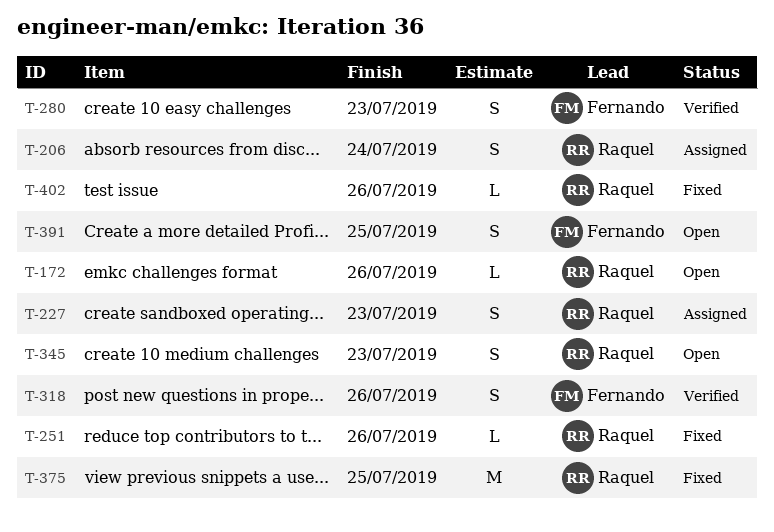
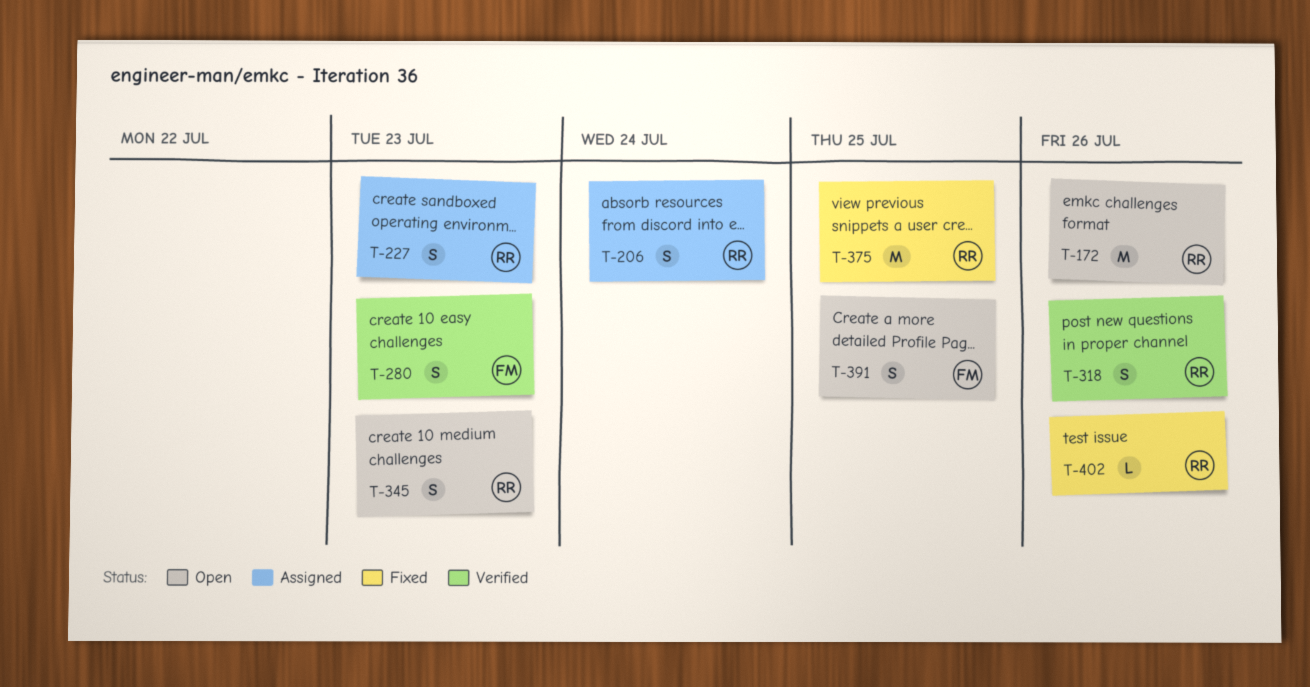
T-172, estimate: L -> M
T-251: present -> none
T-318, owner: Fernando -> Raquel

